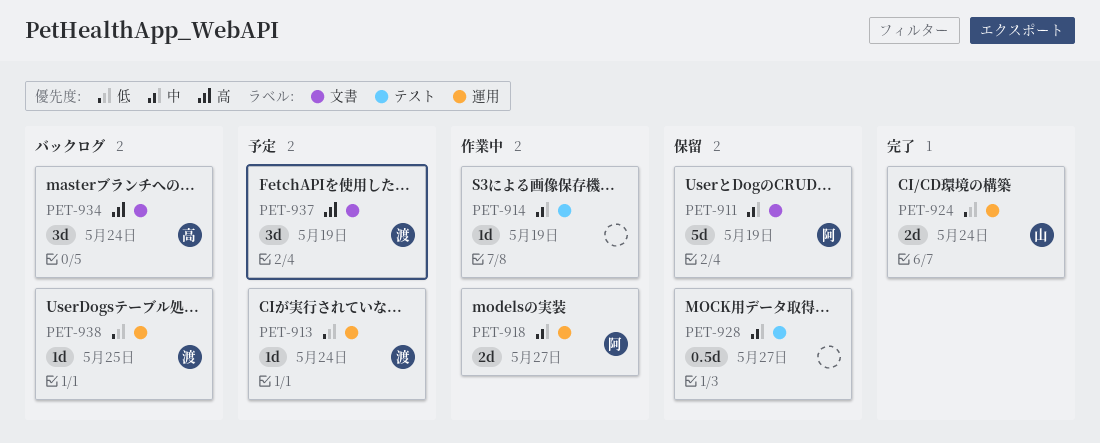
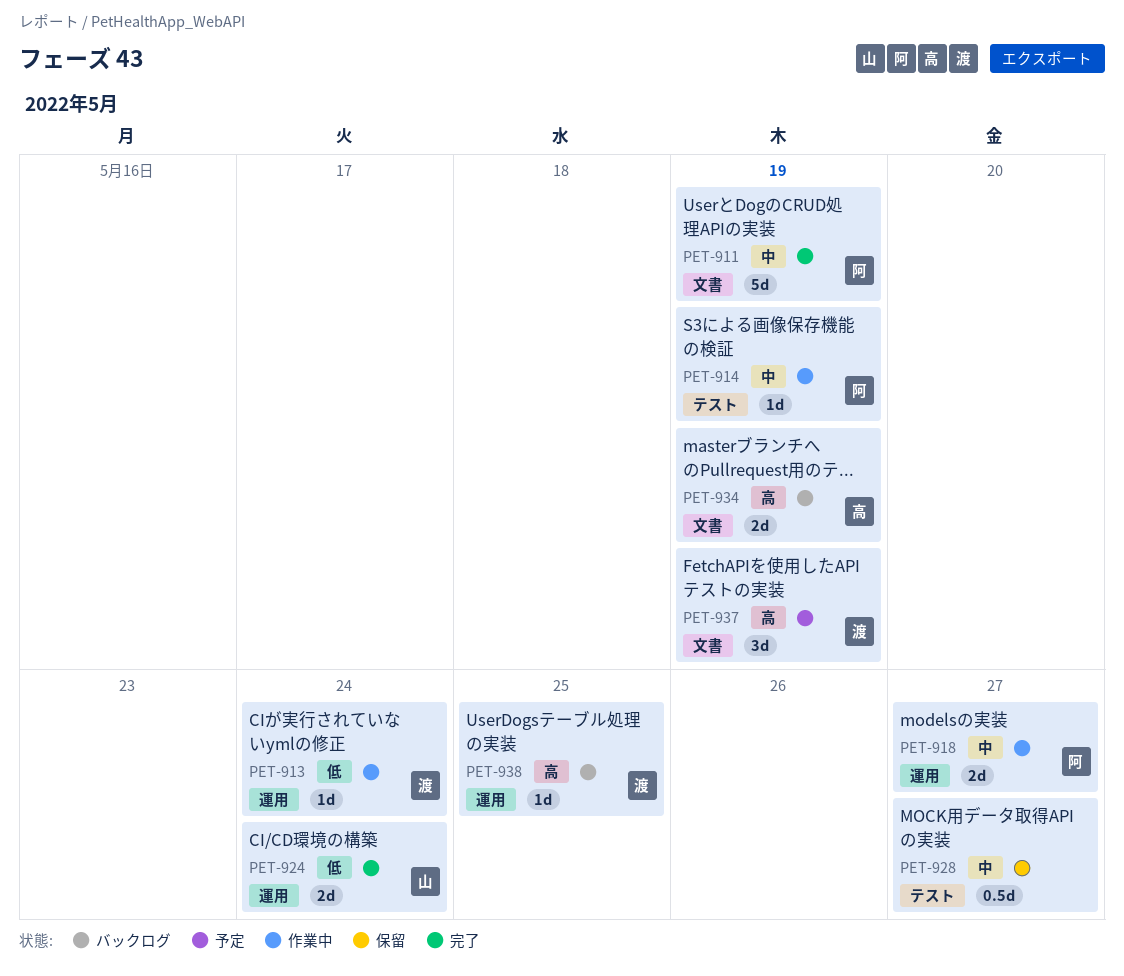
PET-911, status: 保留 -> 完了
PET-913, status: 予定 -> 作業中
PET-914, owner: none -> 阿
PET-934, estimate: 3d -> 2d
PET-934, due: May 24 -> May 19
PET-938, priority: 低 -> 高

